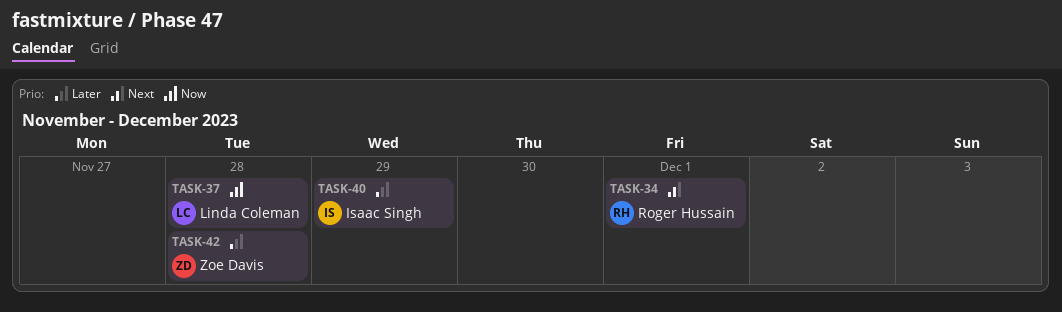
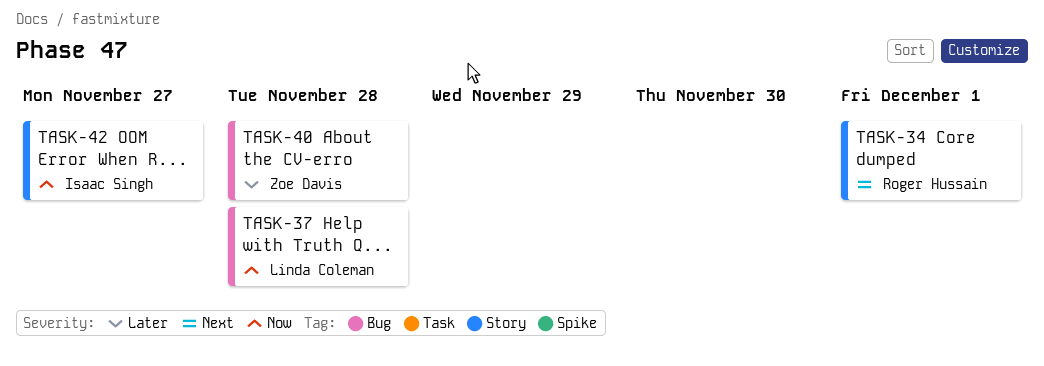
TASK-40, owner: Isaac Singh -> Zoe Davis
TASK-40, due: Nov 29 -> Nov 28
TASK-42, owner: Zoe Davis -> Isaac Singh
TASK-42, priority: Later -> Now
TASK-42, due: Nov 28 -> Nov 27

